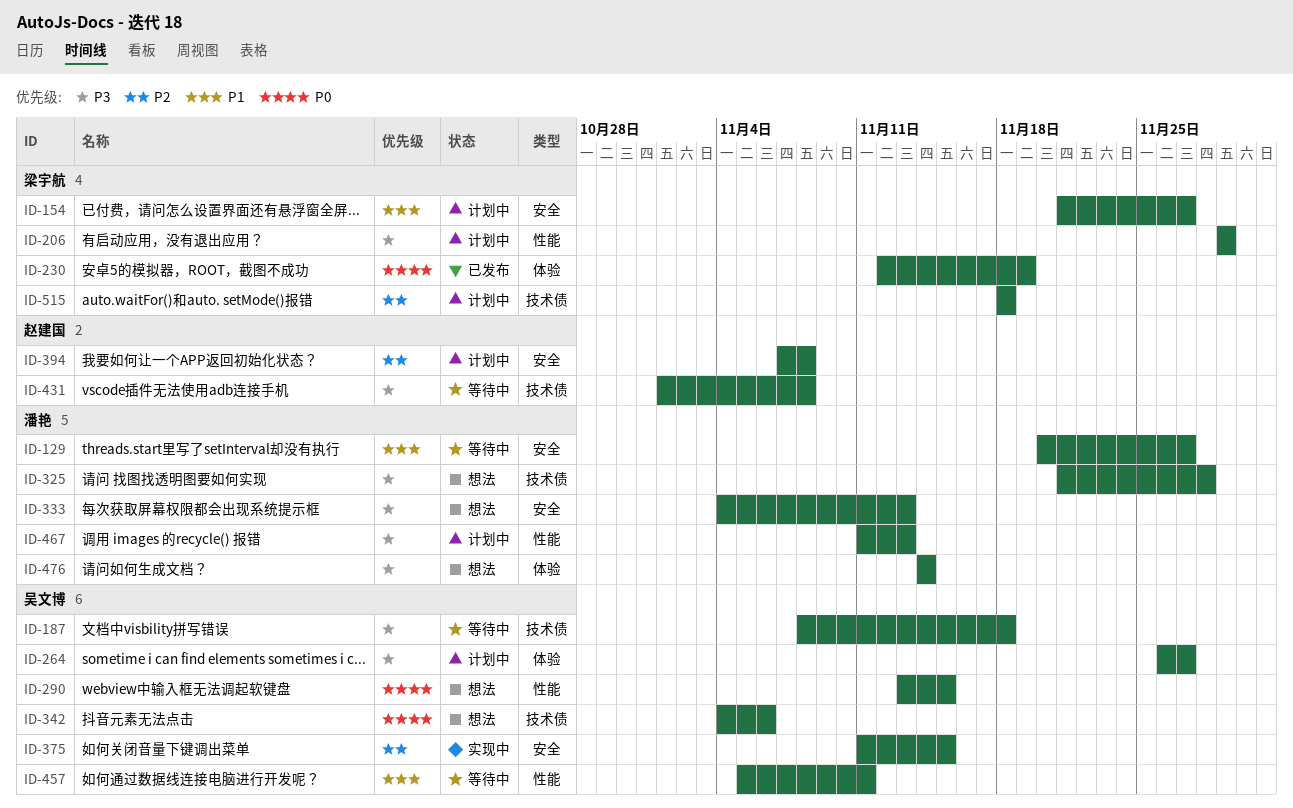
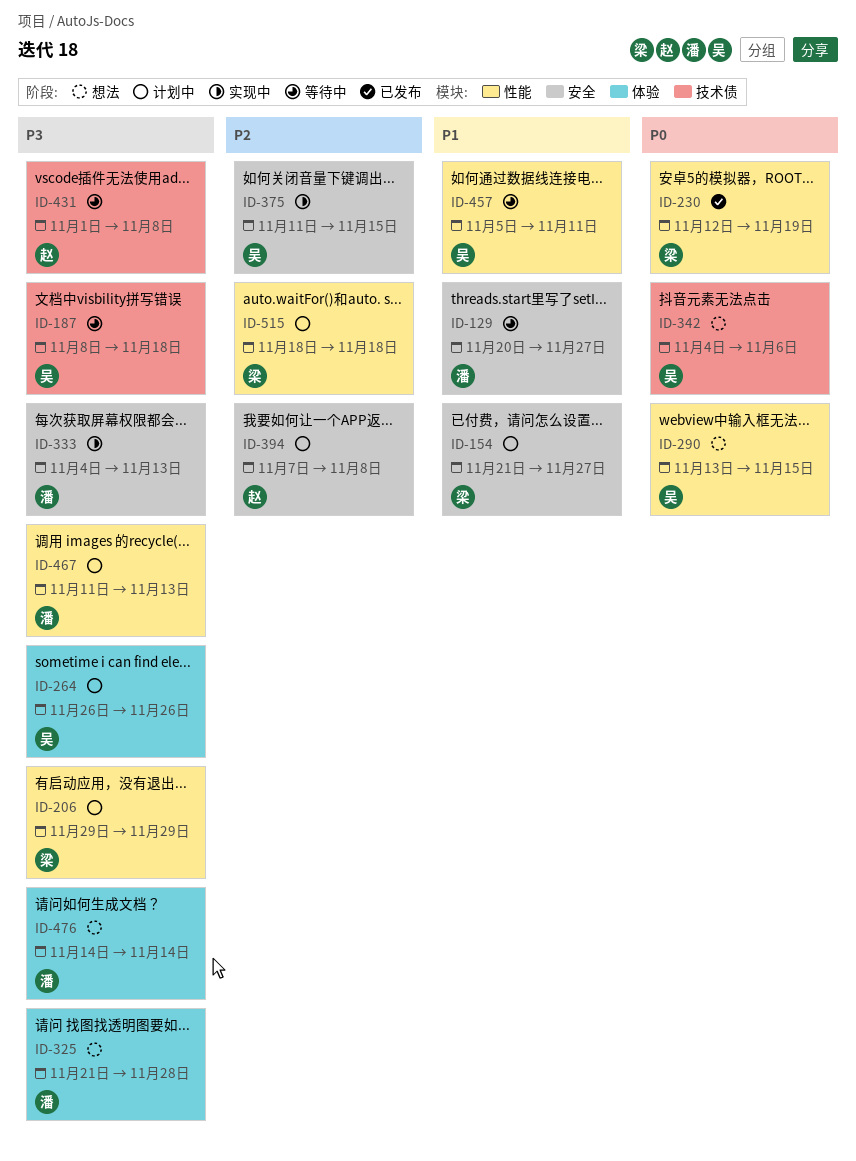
ID-230, label: 体验 -> 性能
ID-264, due: Nov 27 -> Nov 26
ID-325, label: 技术债 -> 体验
ID-333, status: 想法 -> 实现中
ID-515, label: 技术债 -> 性能

